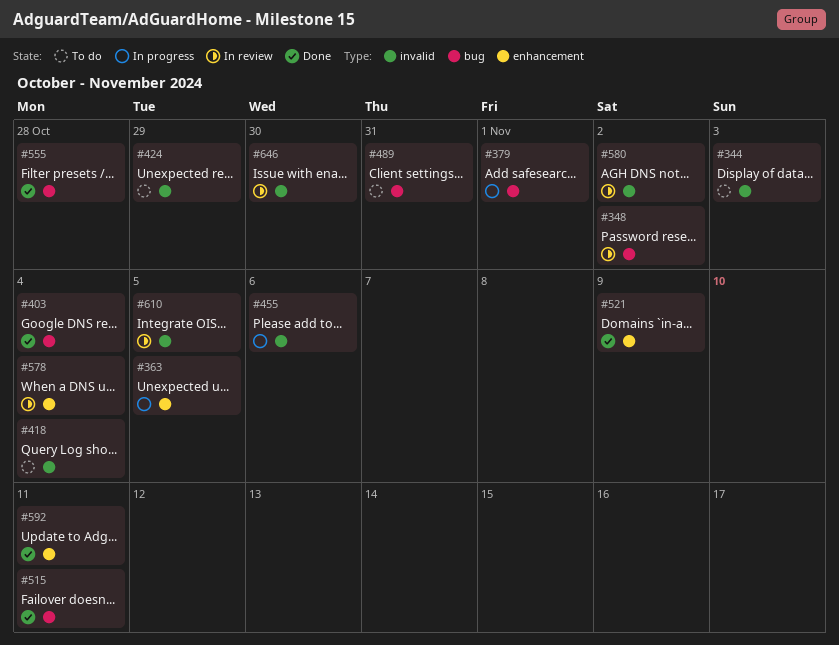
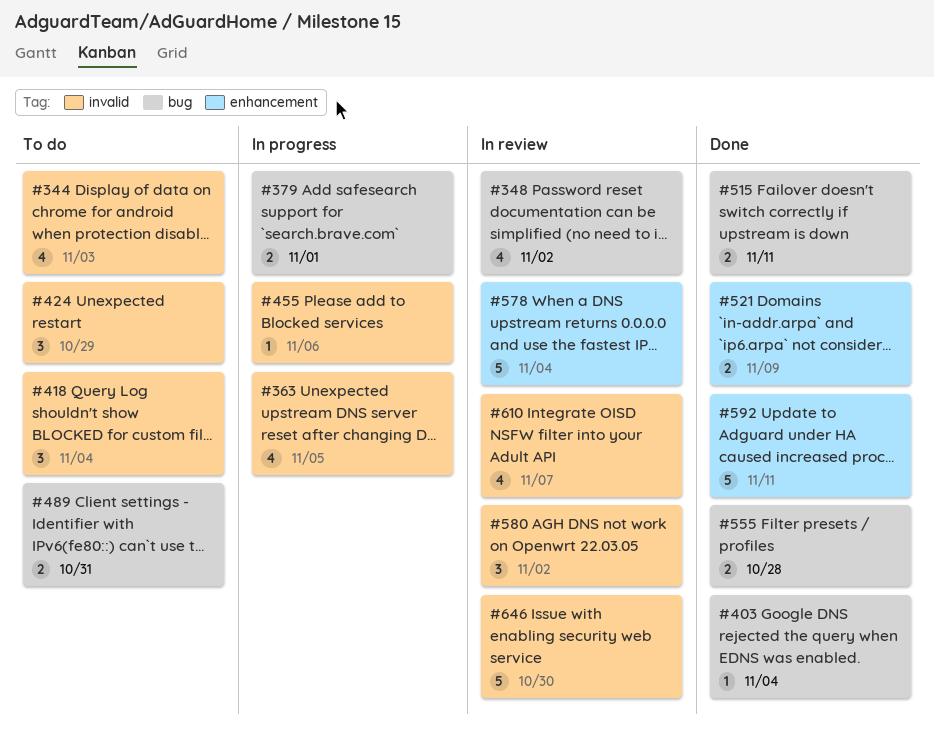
#363, label: enhancement -> invalid
#610, due: Nov 5 -> Nov 7

